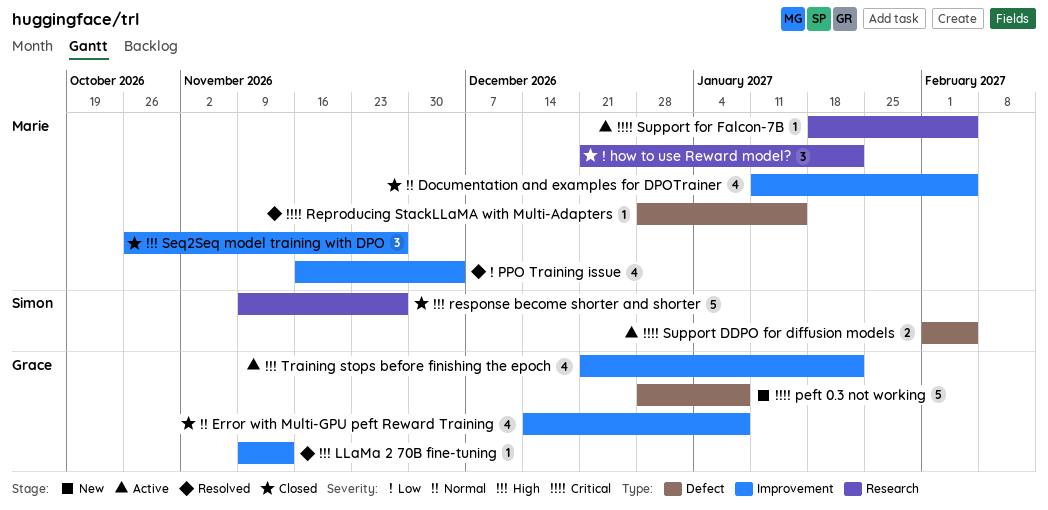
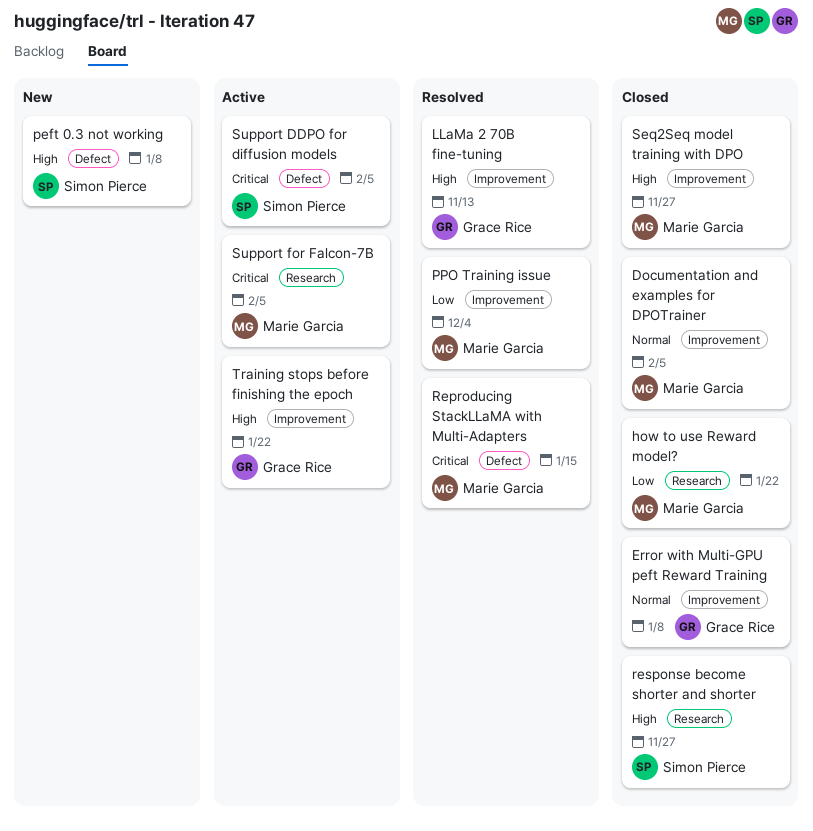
peft 0.3 not working, owner: Grace Rice -> Simon Pierce
peft 0.3 not working, priority: Critical -> High

